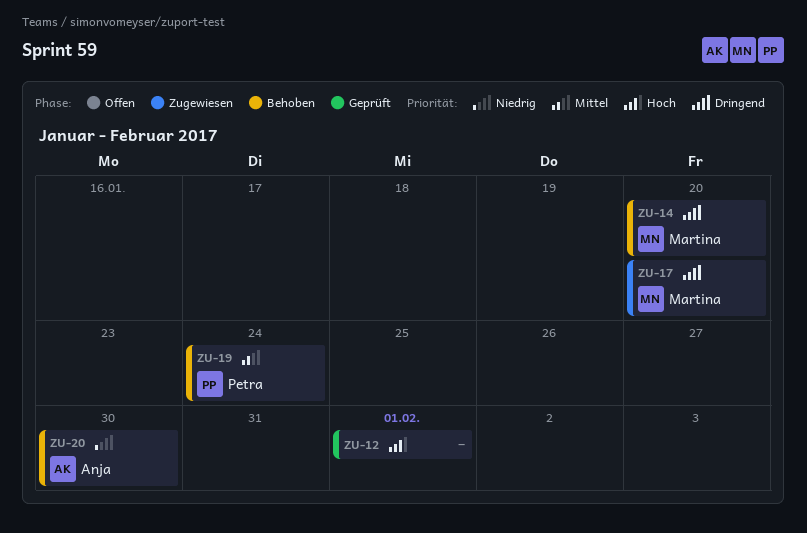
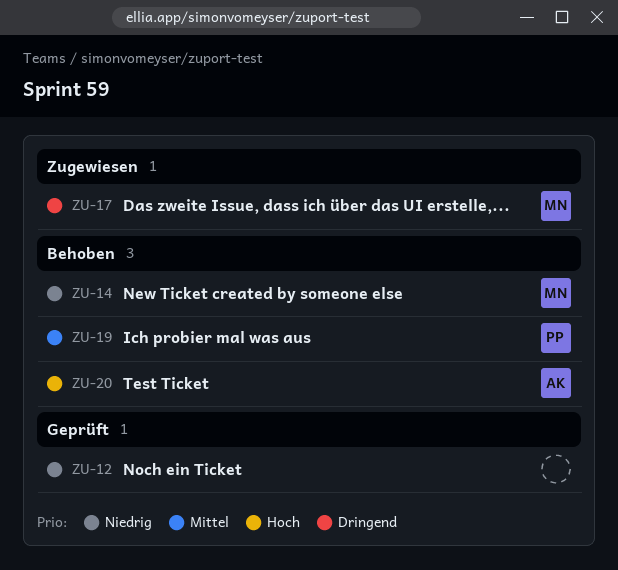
ZU-12, priority: Hoch -> Niedrig
ZU-14, priority: Dringend -> Niedrig
ZU-20, priority: Niedrig -> Hoch

